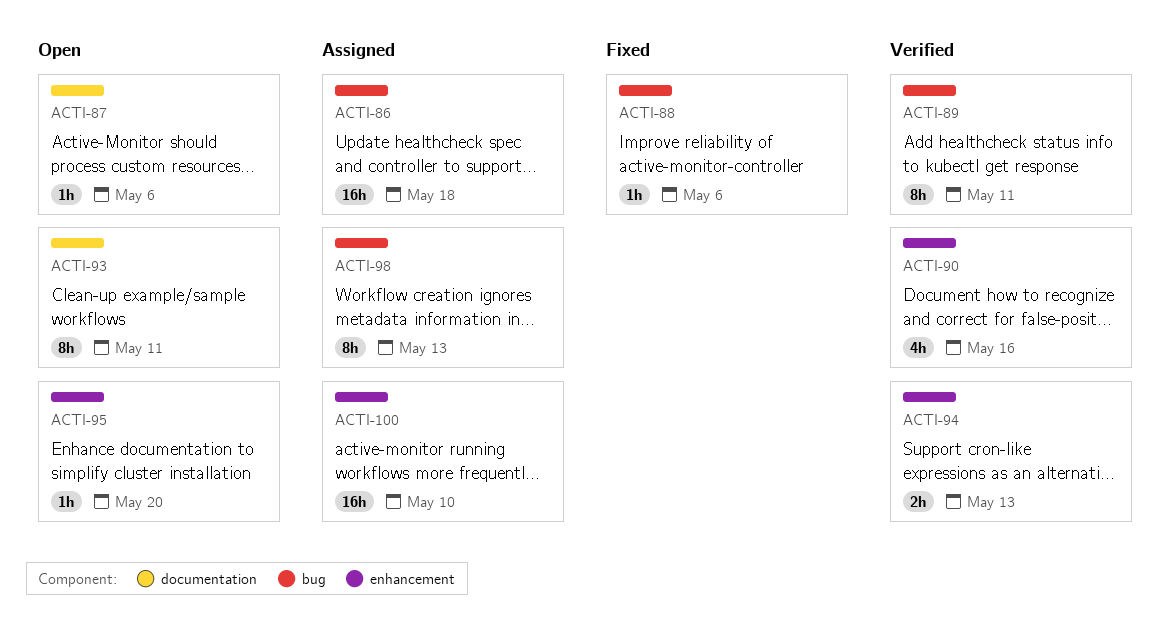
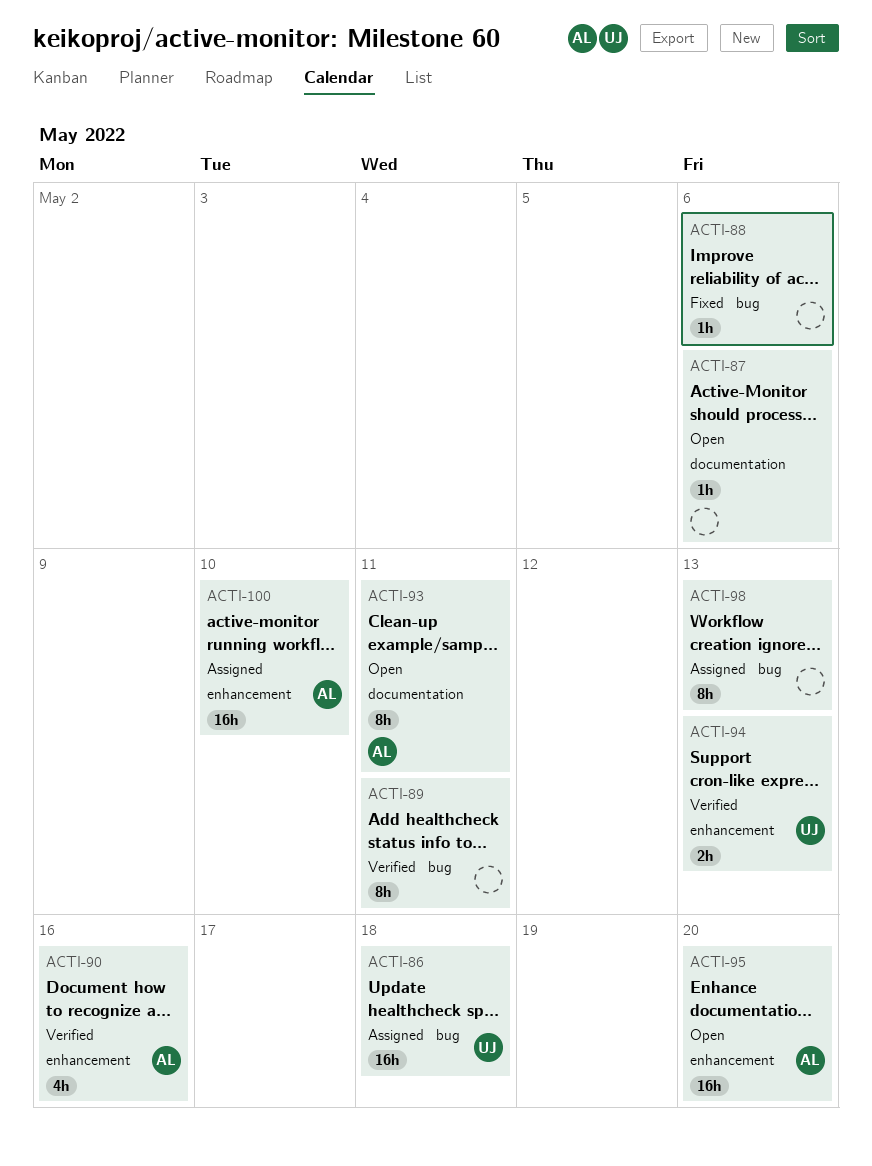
ACTI-95, estimate: 1h -> 16h

